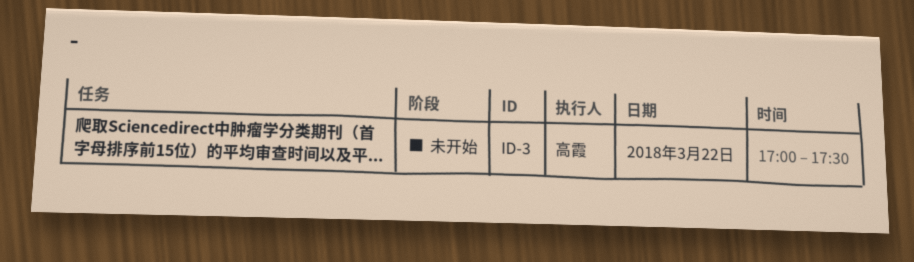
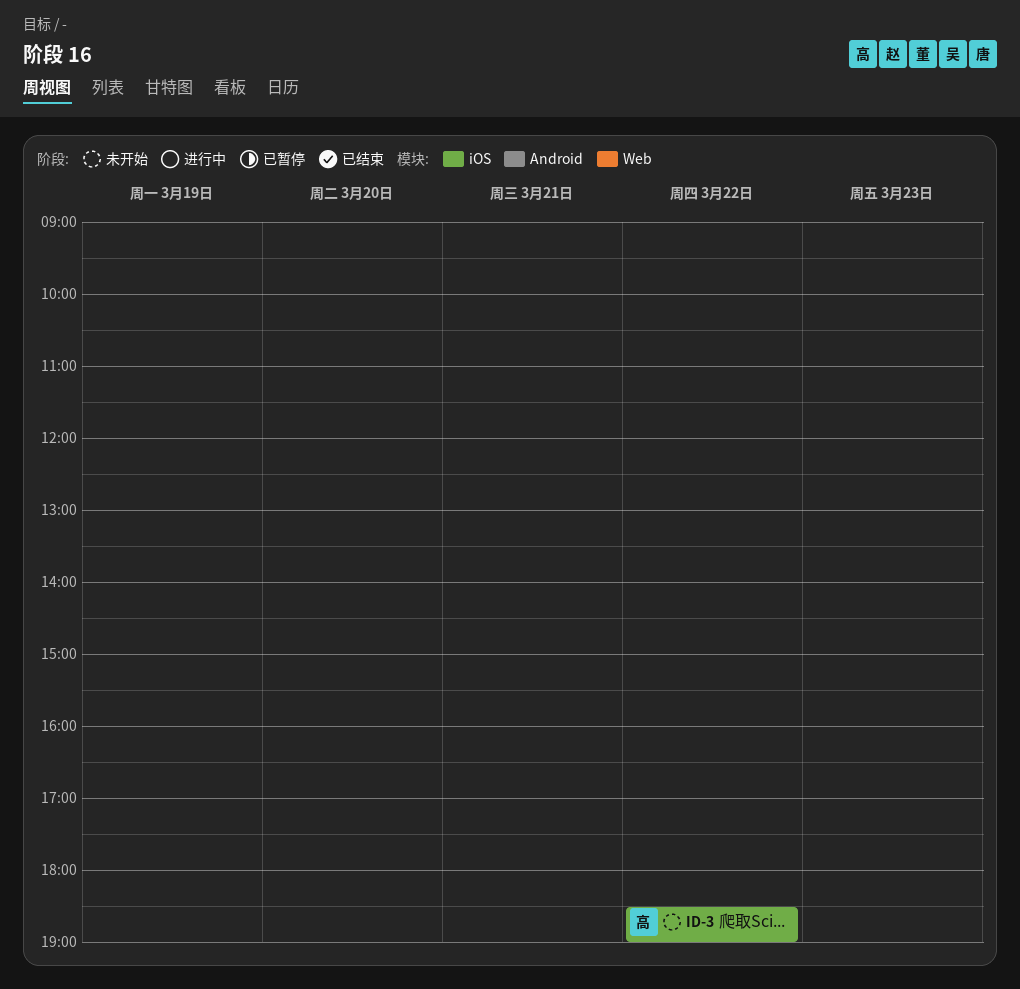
ID-3, begins: 17:00 -> 18:30
ID-3, ends: 17:30 -> 19:00

